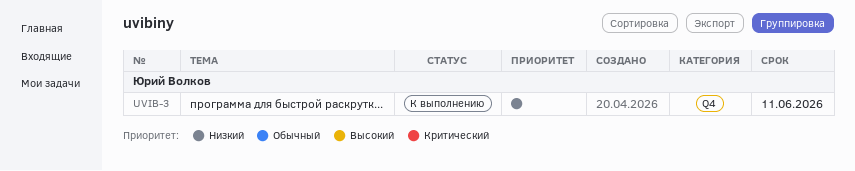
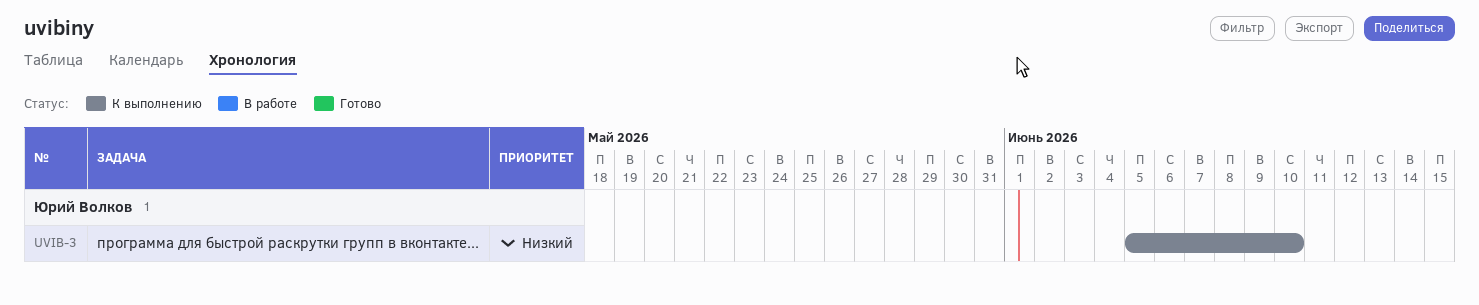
UVIB-3, due: Jun 11 -> Jun 10

